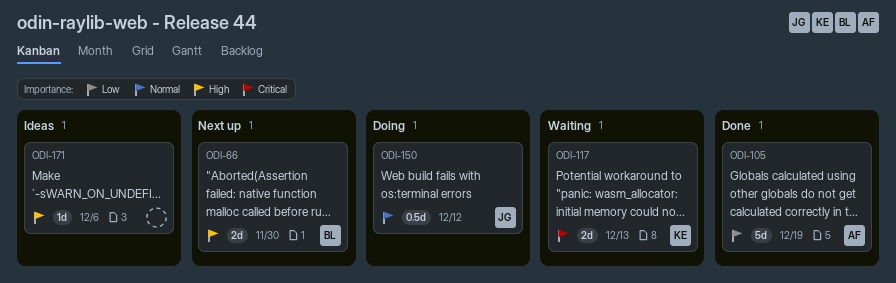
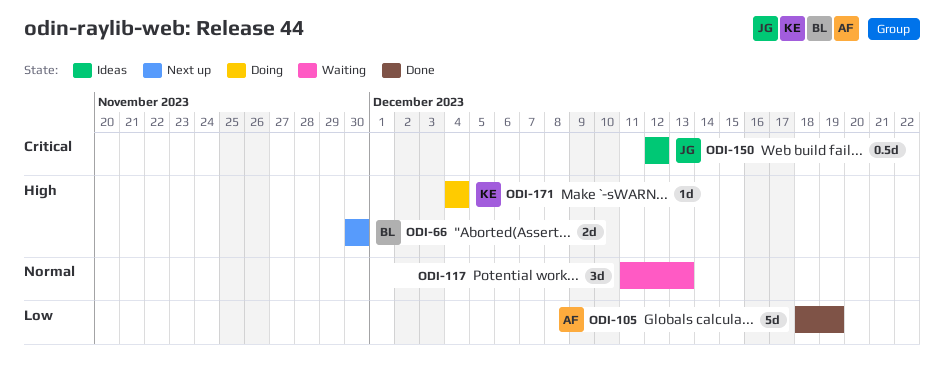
ODI-117, owner: KE -> none
ODI-117, priority: Critical -> Normal
ODI-117, estimate: 2d -> 3d
ODI-150, status: Doing -> Ideas
ODI-150, priority: Normal -> Critical
ODI-171, status: Ideas -> Doing
ODI-171, owner: none -> KE
ODI-171, due: Dec 6 -> Dec 4

